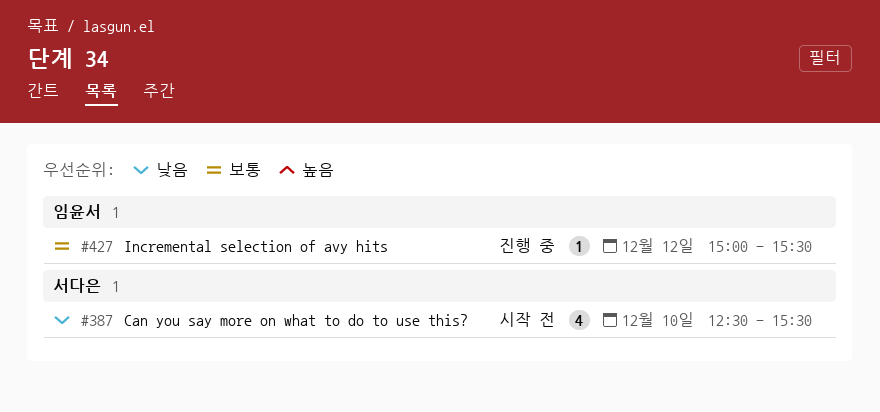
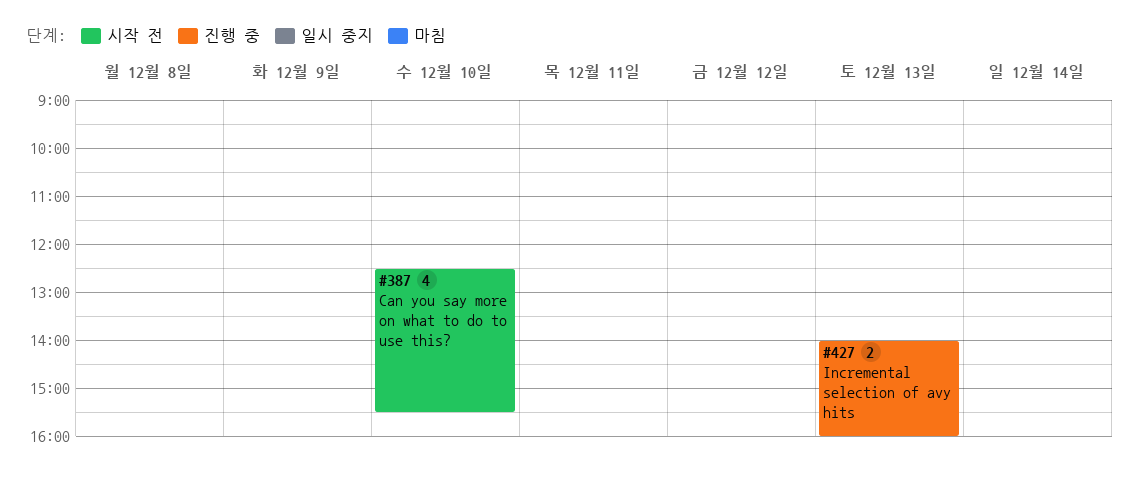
#427, estimate: 1 -> 2
#427, day: Dec 12 -> Dec 13
#427, begins: 15:00 -> 14:00
#427, ends: 15:30 -> 16:00

